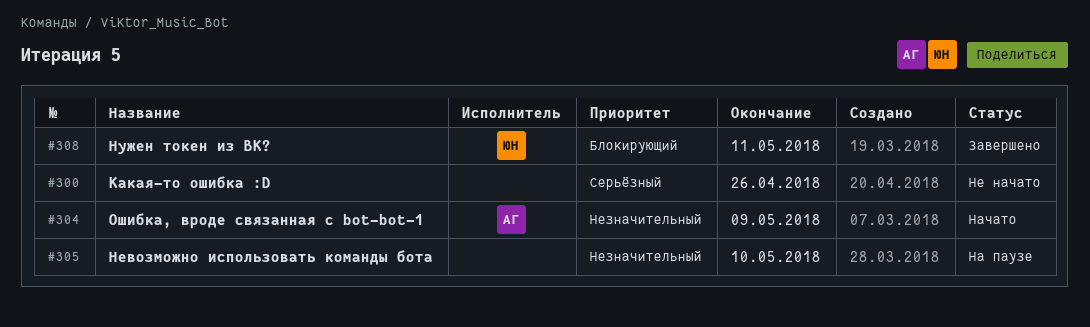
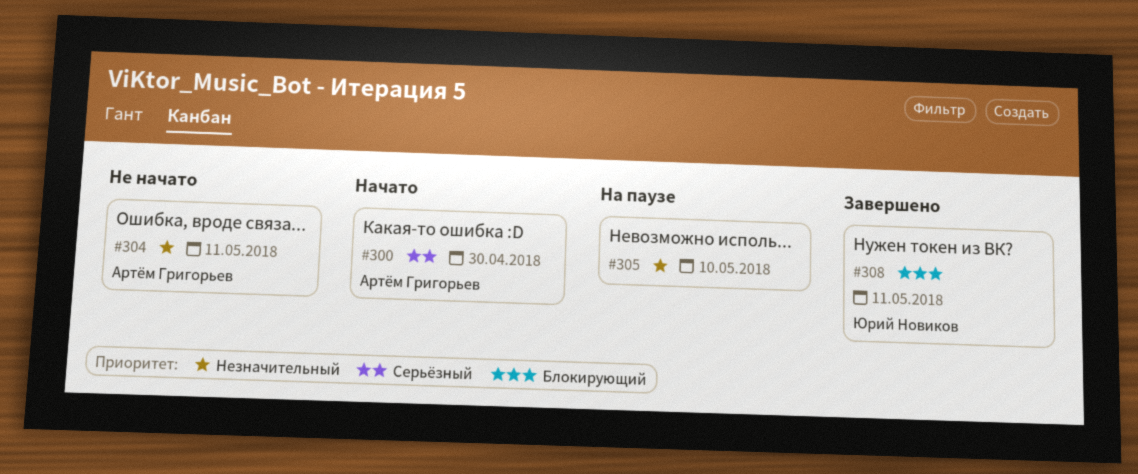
#300, status: Не начато -> Начато
#300, owner: none -> Артём Григорьев
#300, due: Apr 26 -> Apr 30
#304, status: Начато -> Не начато
#304, due: May 9 -> May 11

